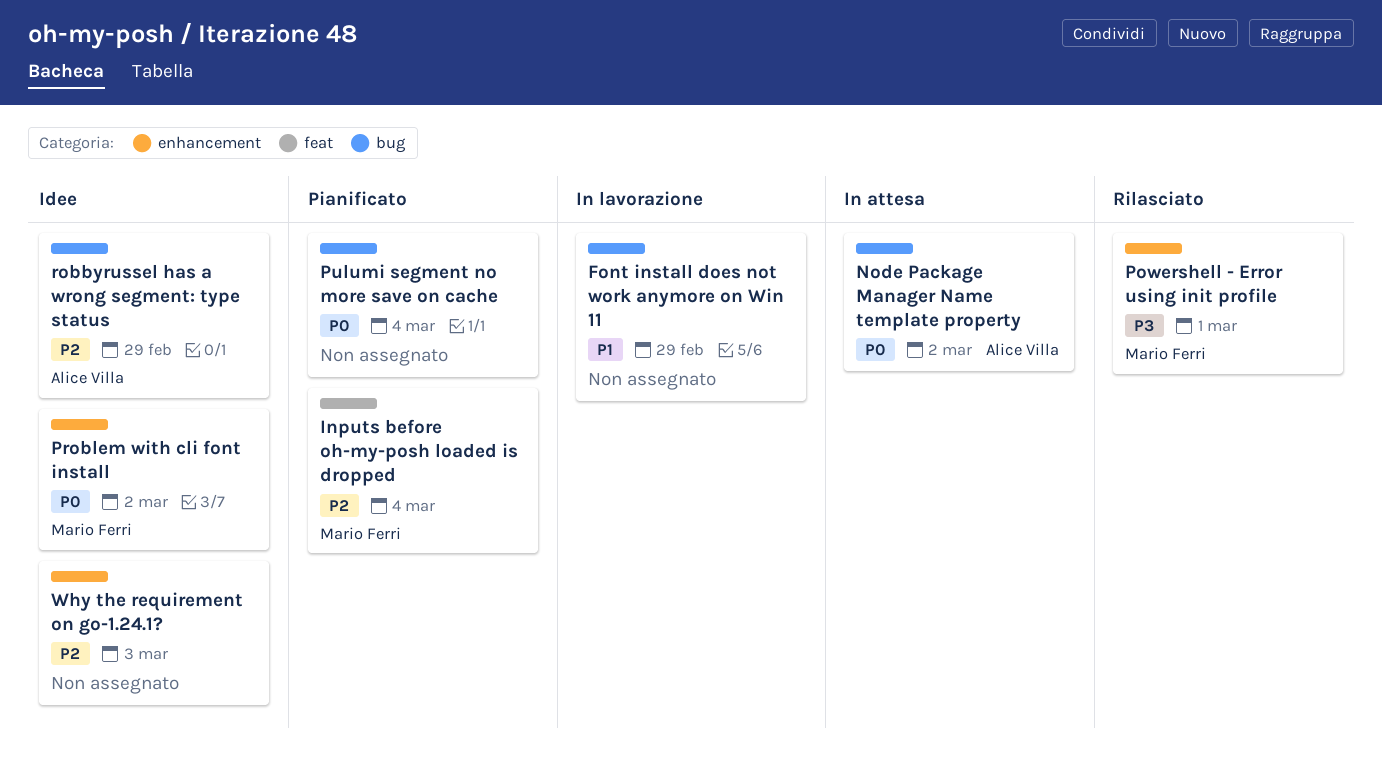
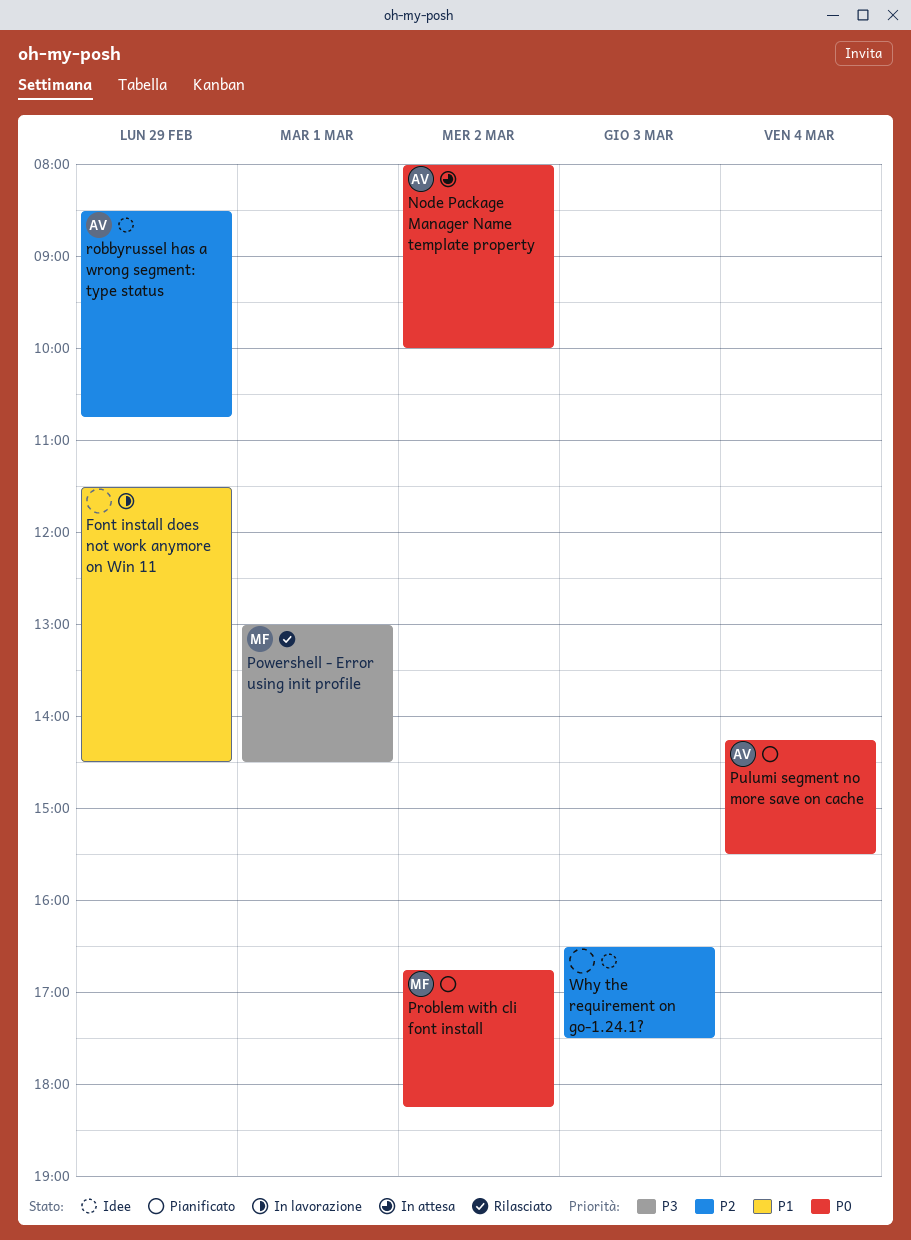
Inputs before oh-my-posh loaded is dropped: present -> none
Problem with cli font install, status: Idee -> Pianificato
Pulumi segment no more save on cache, owner: none -> Alice Villa

